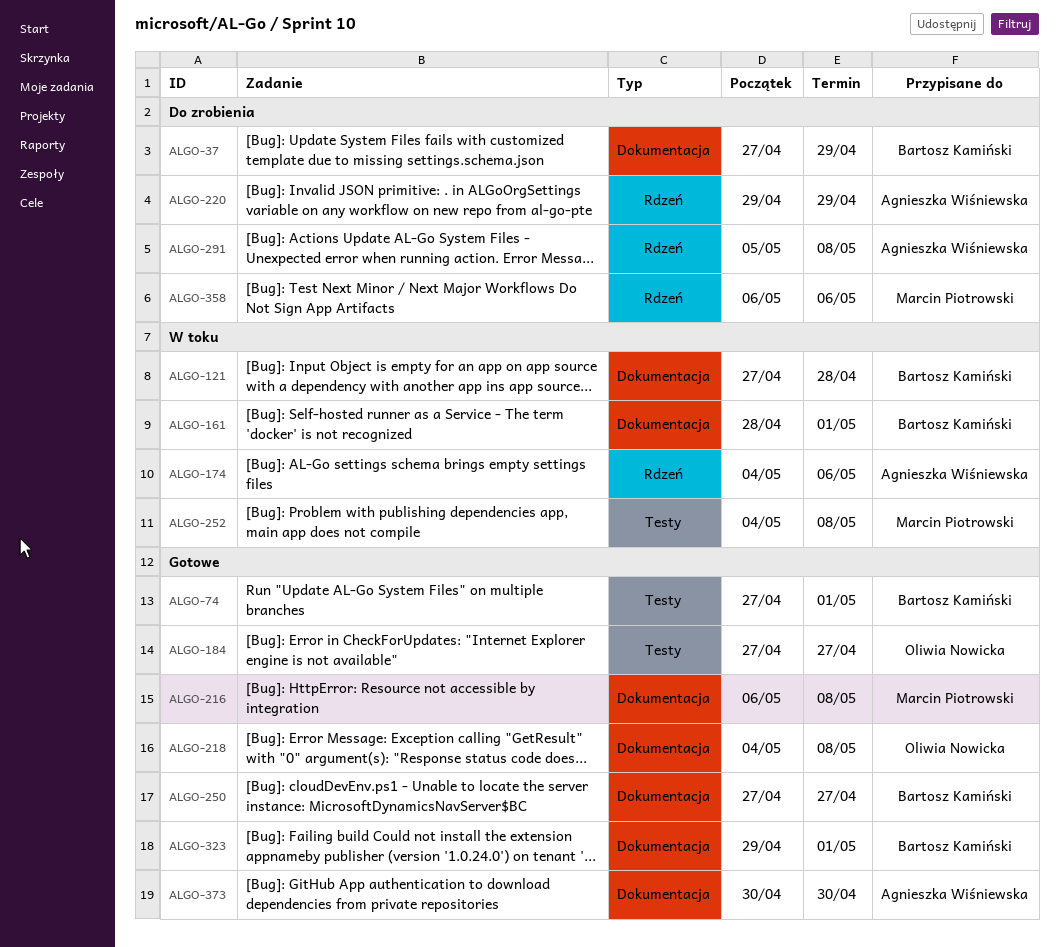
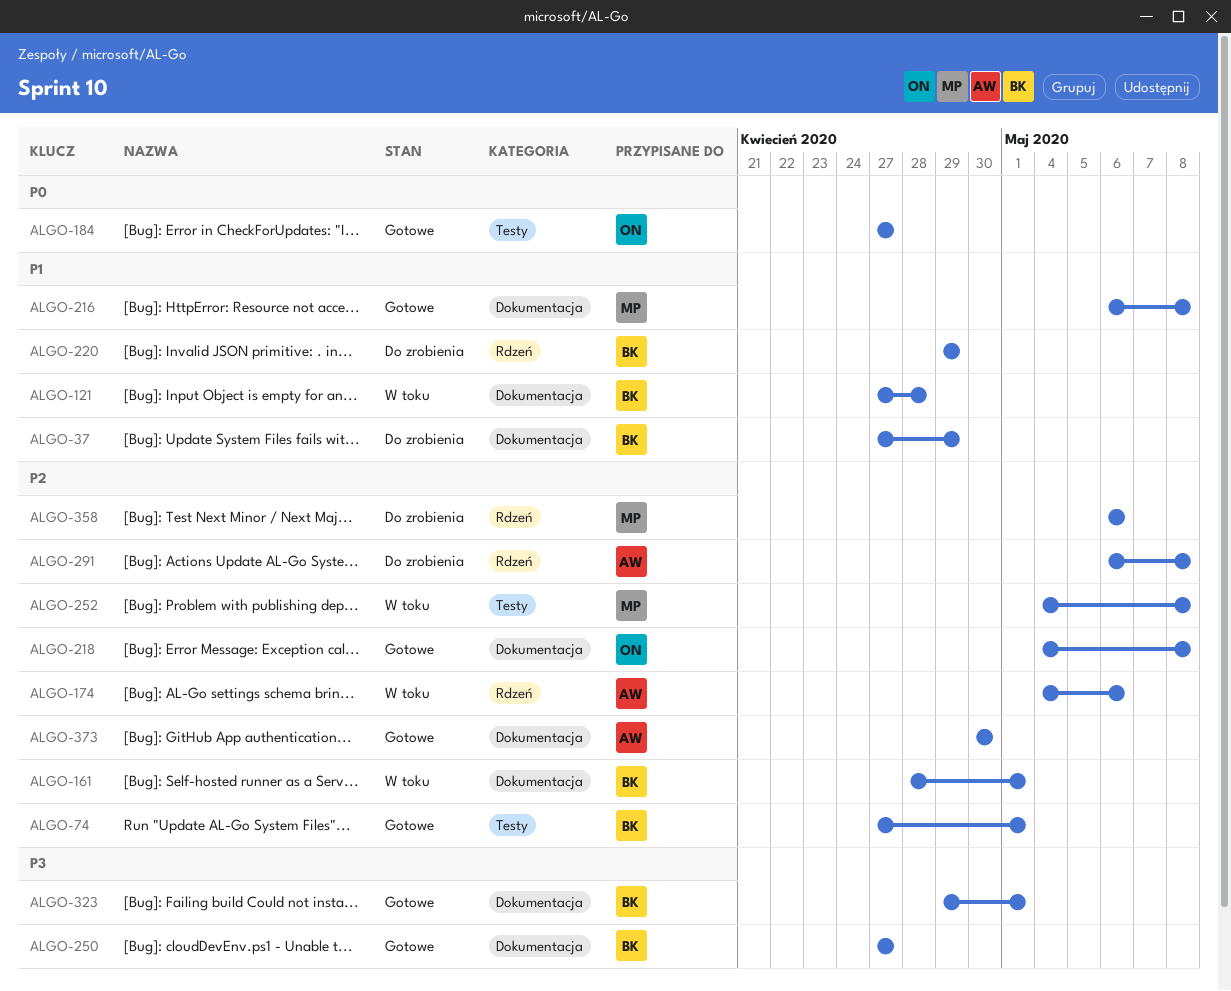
ALGO-220, owner: Agnieszka Wiśniewska -> Bartosz Kamiński
ALGO-291, start: May 5 -> May 6

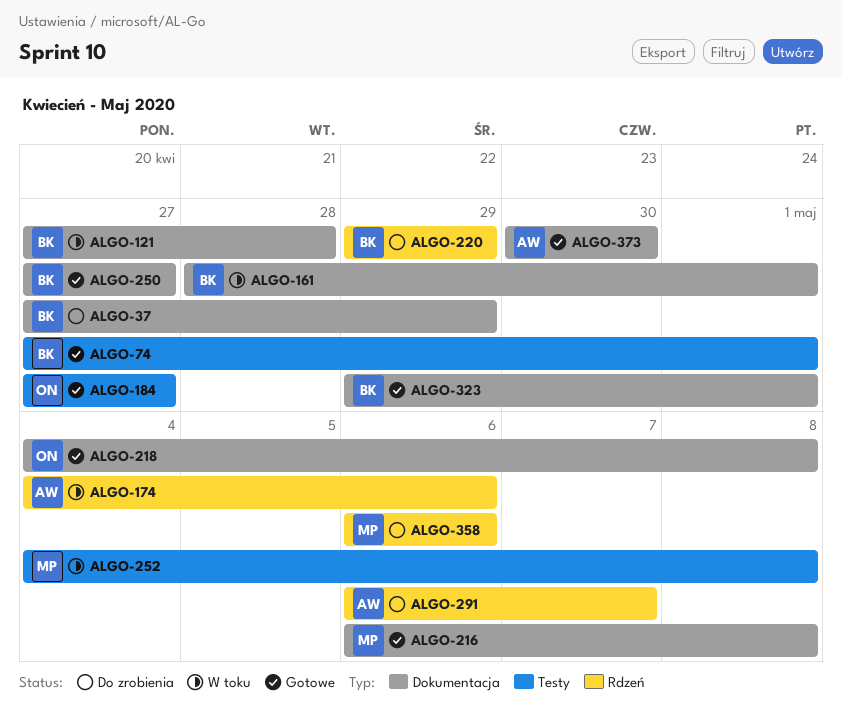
ALGO-291, due: May 8 -> May 7

